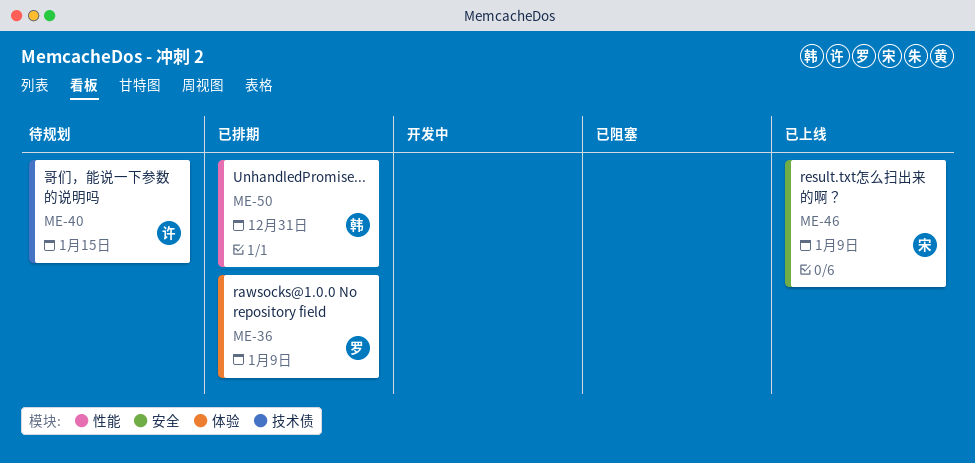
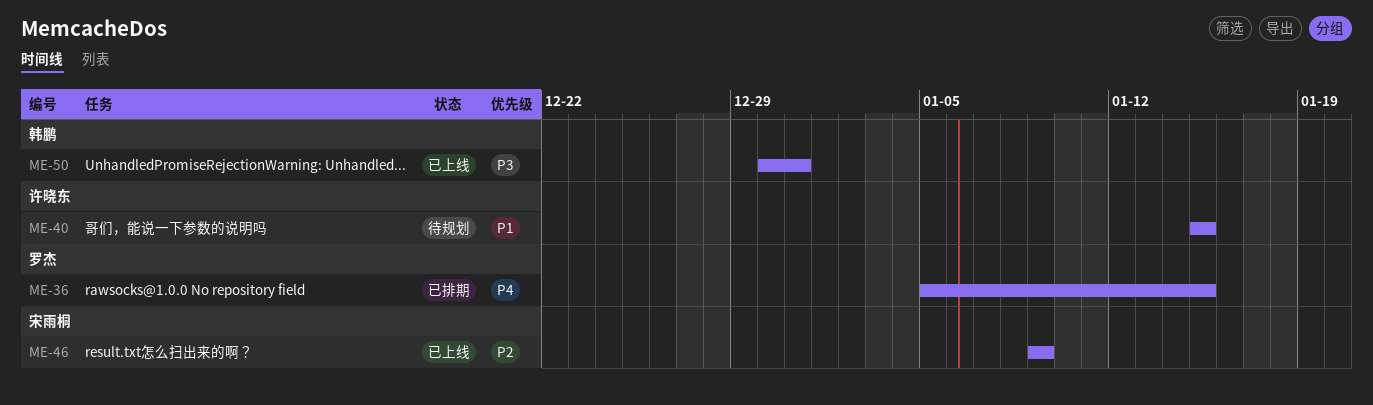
ME-36, due: Jan 9 -> Jan 15
ME-50, status: 已排期 -> 已上线

